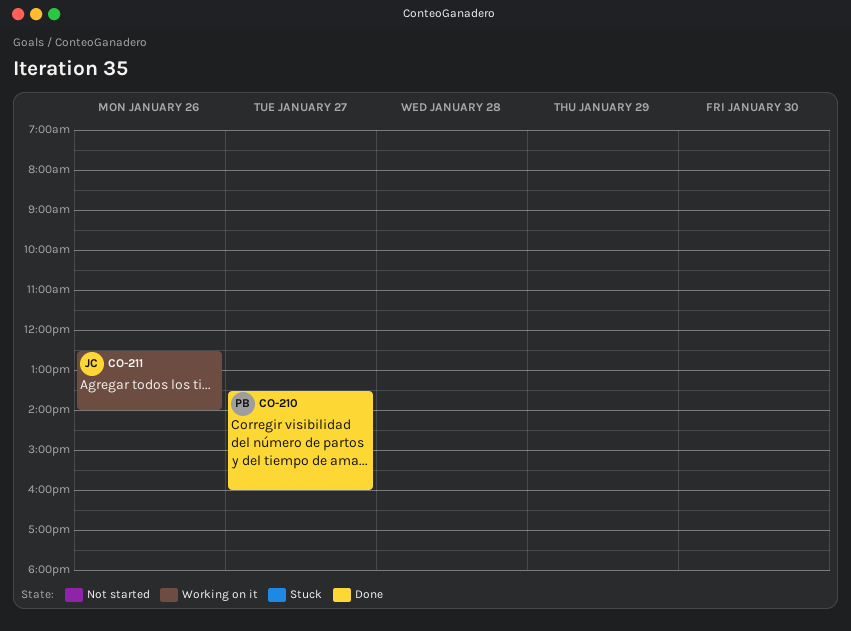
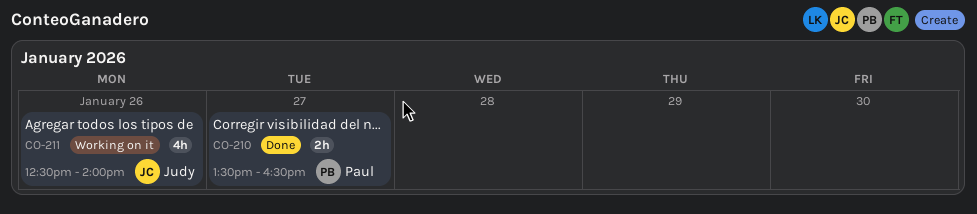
CO-210, ends: 16:00 -> 16:30

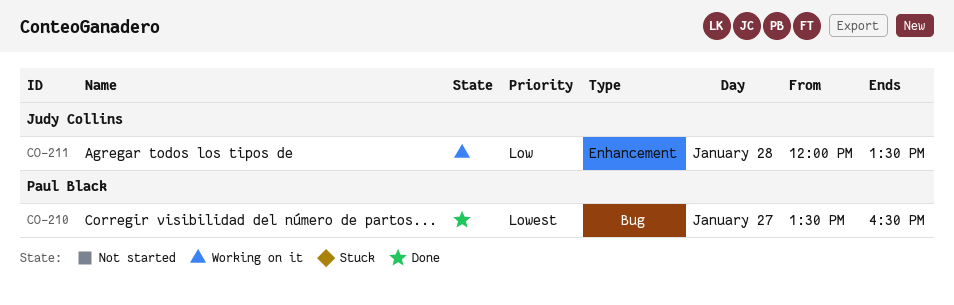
CO-211, day: Jan 26 -> Jan 28
CO-211, begins: 12:30 -> 12:00
CO-211, ends: 14:00 -> 13:30

